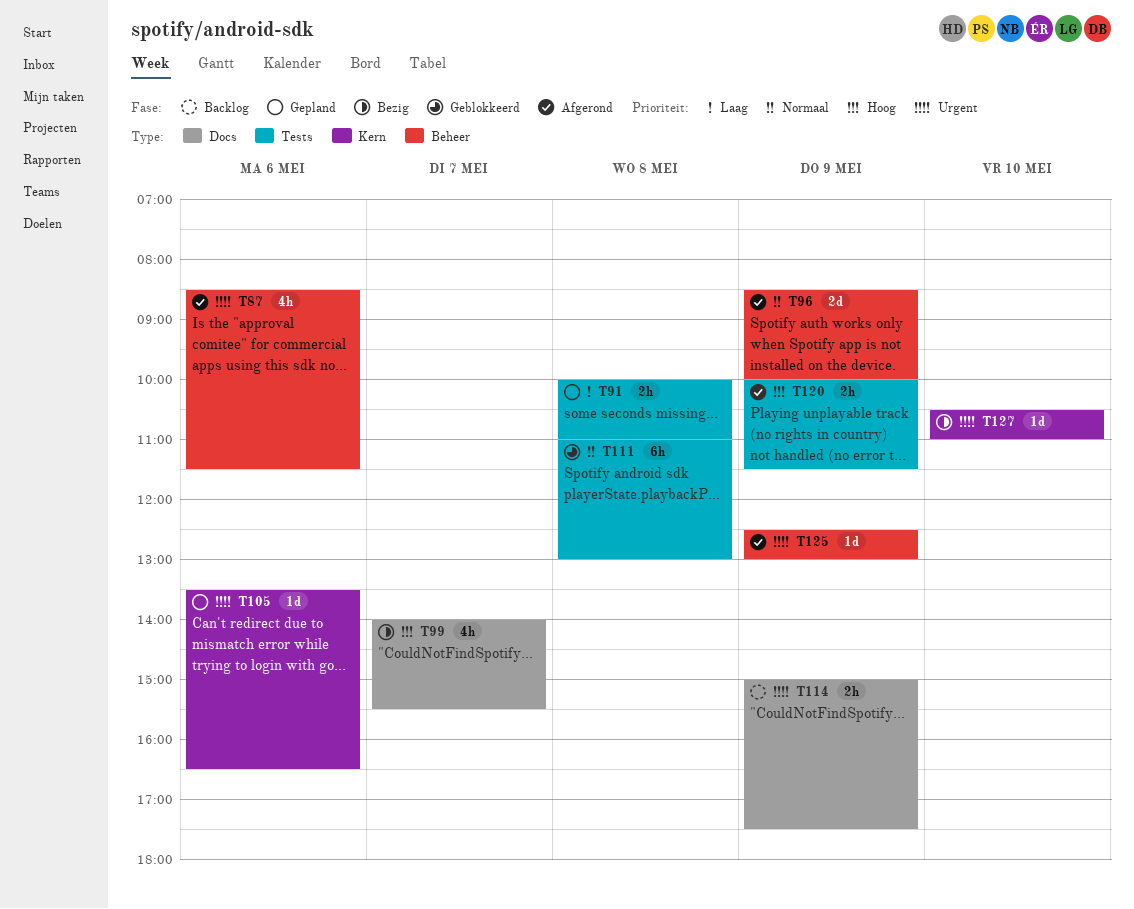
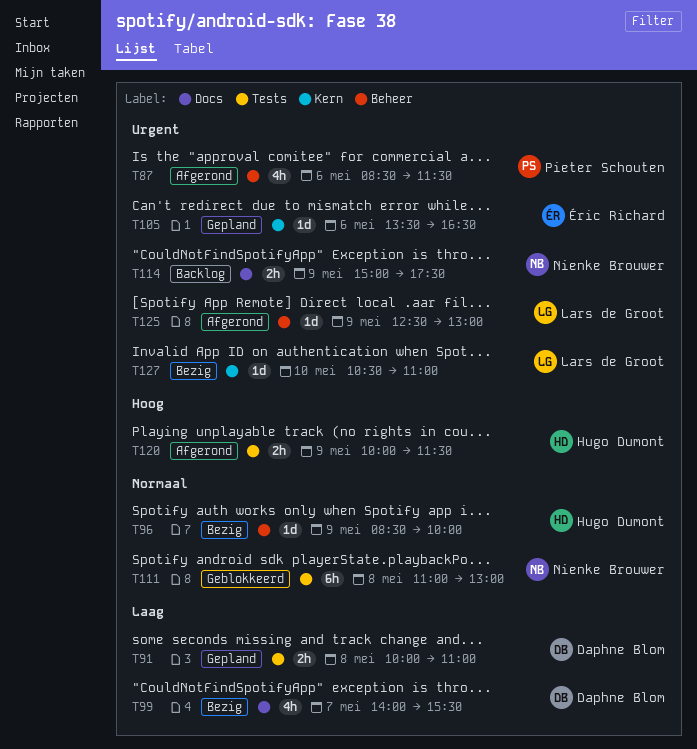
T96, status: Afgerond -> Bezig
T96, estimate: 2d -> 1d
T99, priority: Hoog -> Laag

